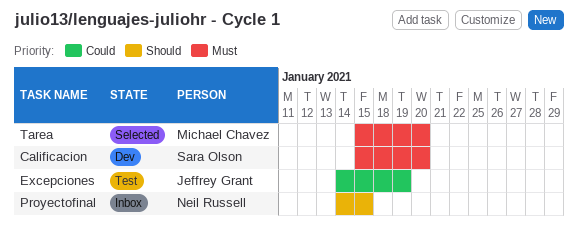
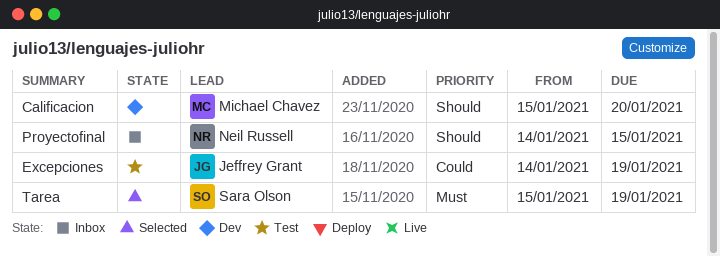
Calificacion, owner: Sara Olson -> Michael Chavez
Calificacion, priority: Must -> Should
Tarea, owner: Michael Chavez -> Sara Olson
Tarea, due: Jan 20 -> Jan 19

